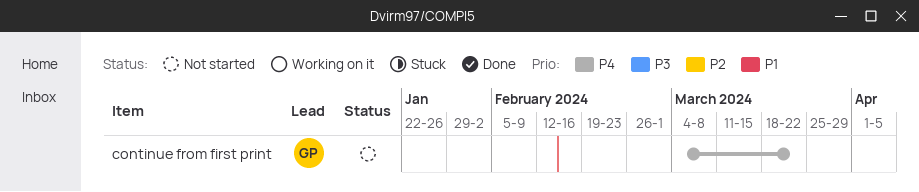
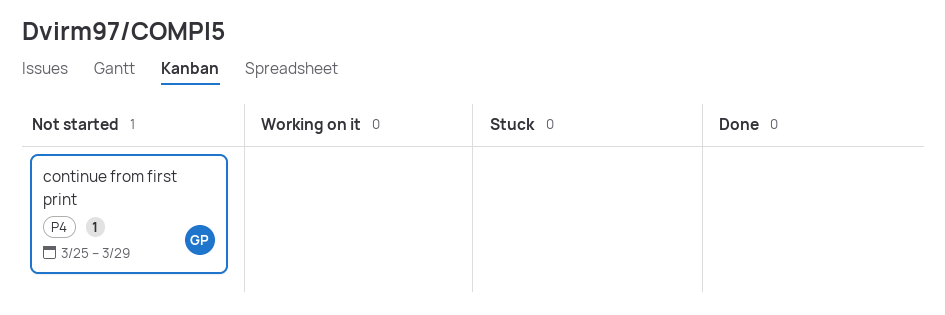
continue from first print, start: Mar 4 -> Mar 25
continue from first print, due: Mar 22 -> Mar 29

